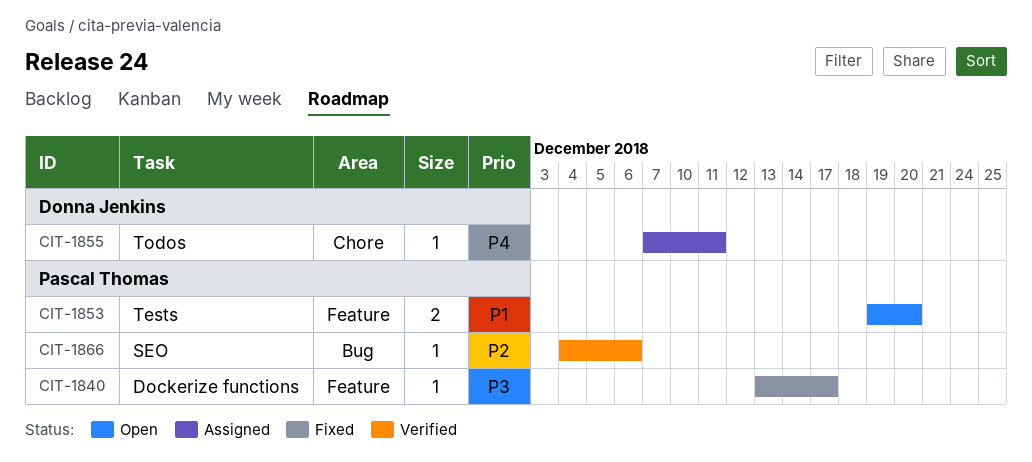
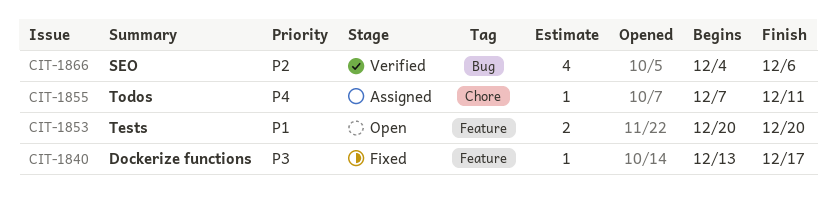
CIT-1853, start: Dec 19 -> Dec 20
CIT-1866, estimate: 1 -> 4

